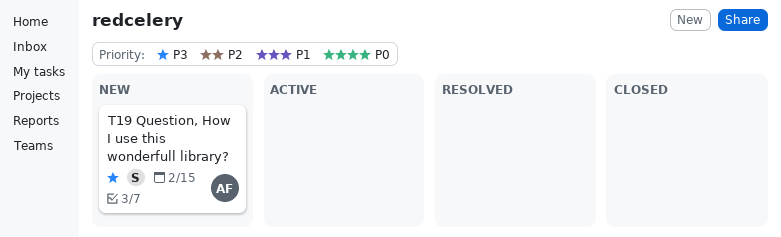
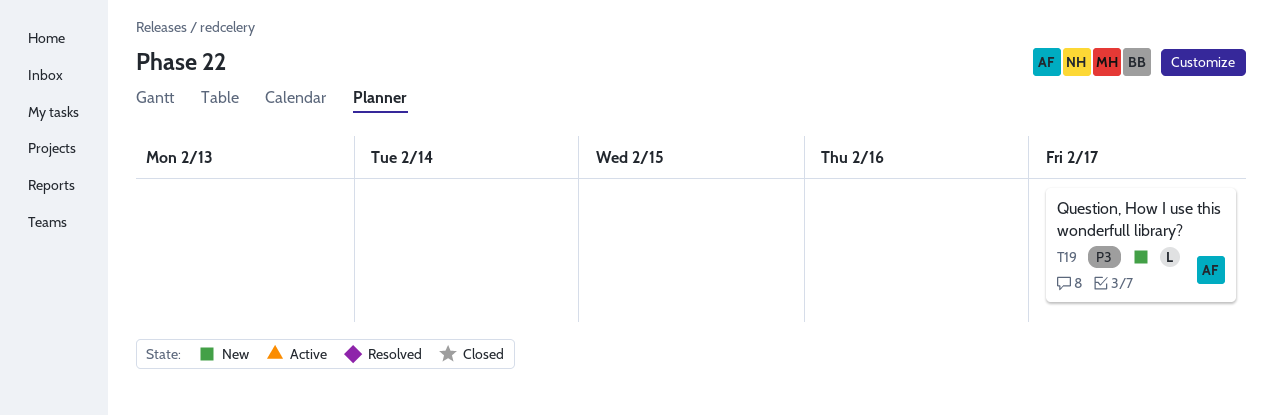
T19, estimate: S -> L
T19, due: Feb 15 -> Feb 17

